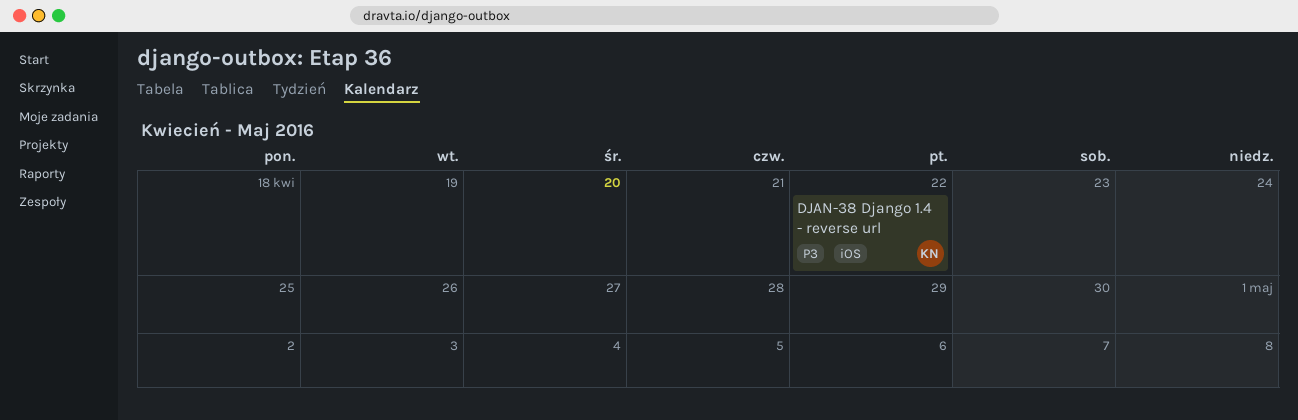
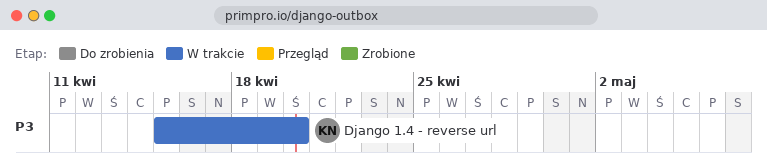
Django 1.4 - reverse url, due: Apr 22 -> Apr 20

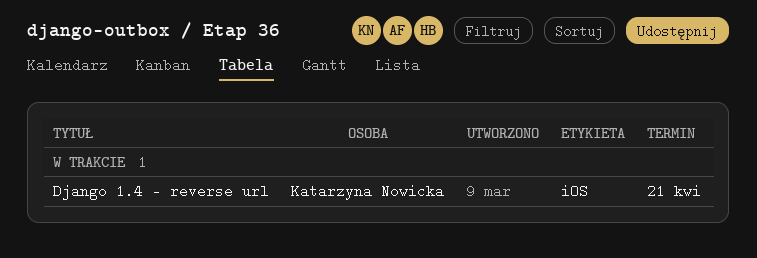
Django 1.4 - reverse url, due: Apr 20 -> Apr 21

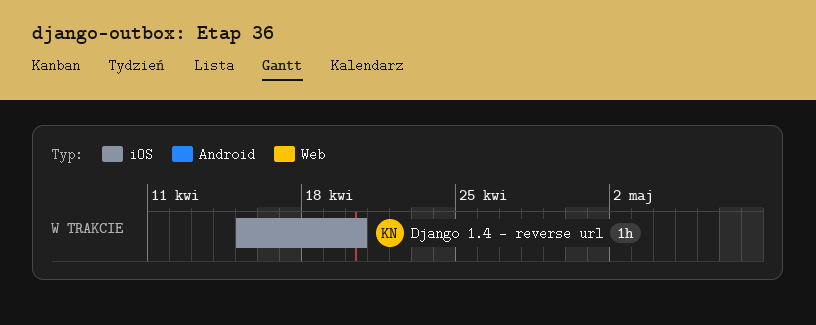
Django 1.4 - reverse url, due: Apr 21 -> Apr 20

